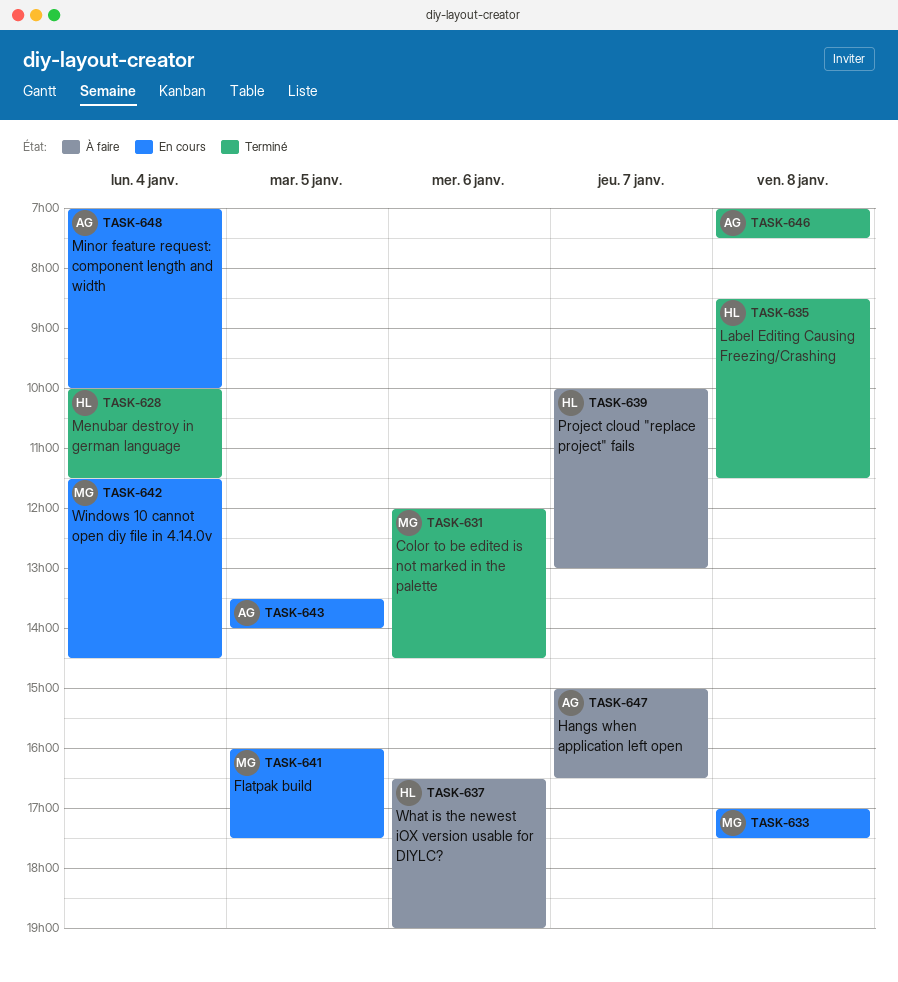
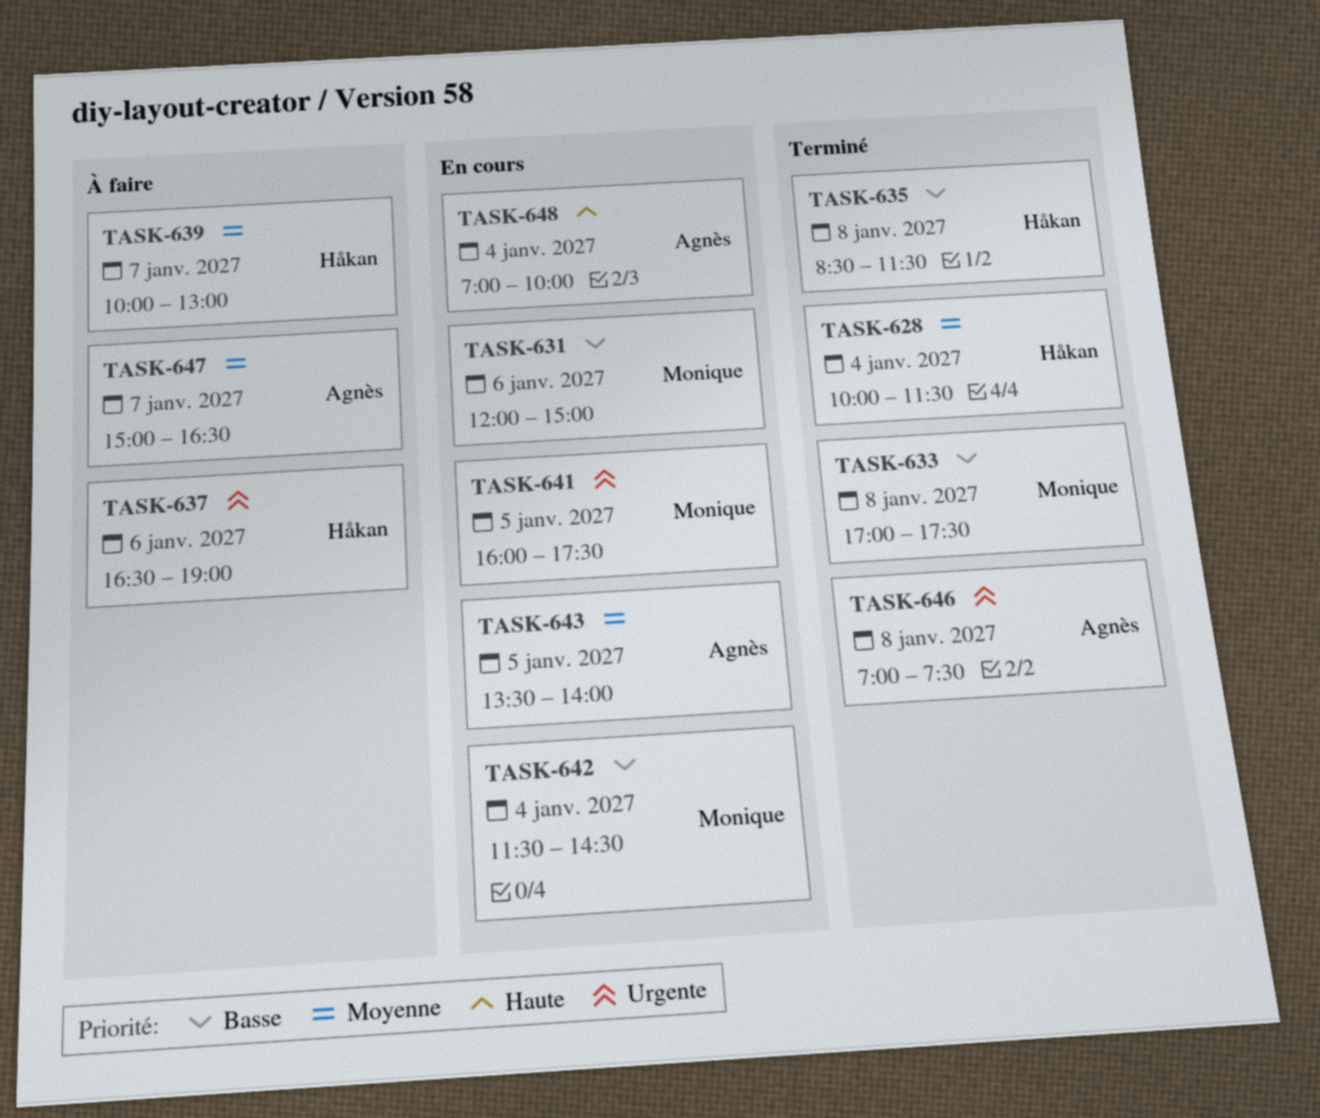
TASK-631, status: Terminé -> En cours
TASK-631, ends: 14:30 -> 15:00
TASK-633, status: En cours -> Terminé

